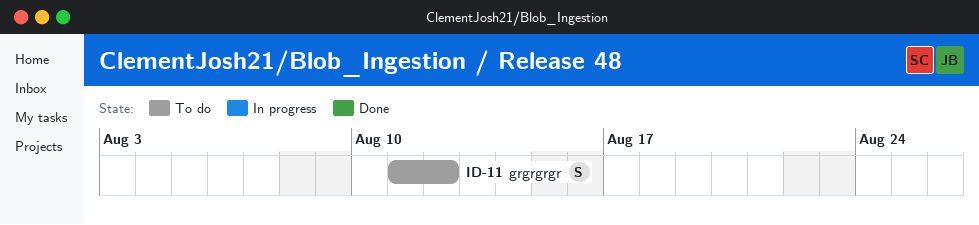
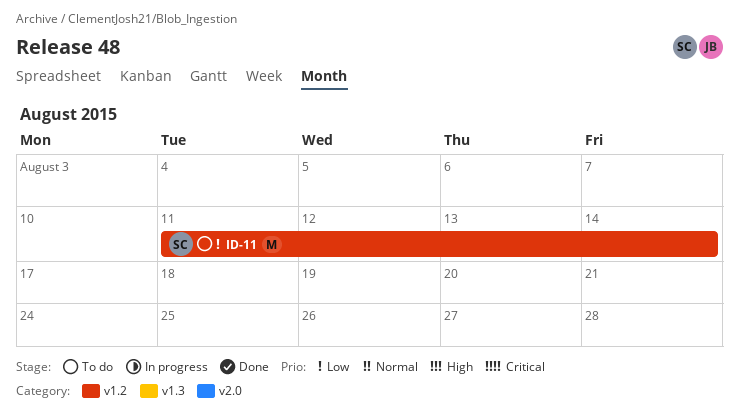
ID-11, estimate: S -> M
ID-11, due: Aug 12 -> Aug 14

